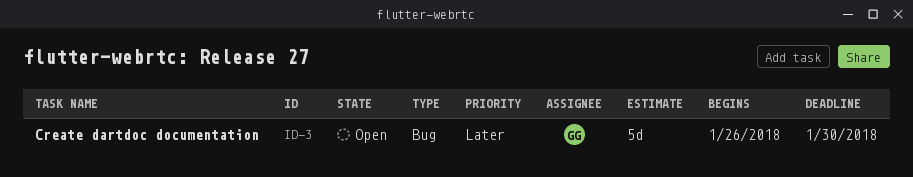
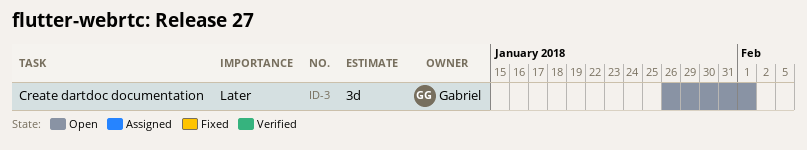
ID-3, estimate: 5d -> 3d
ID-3, due: Jan 30 -> Feb 1

